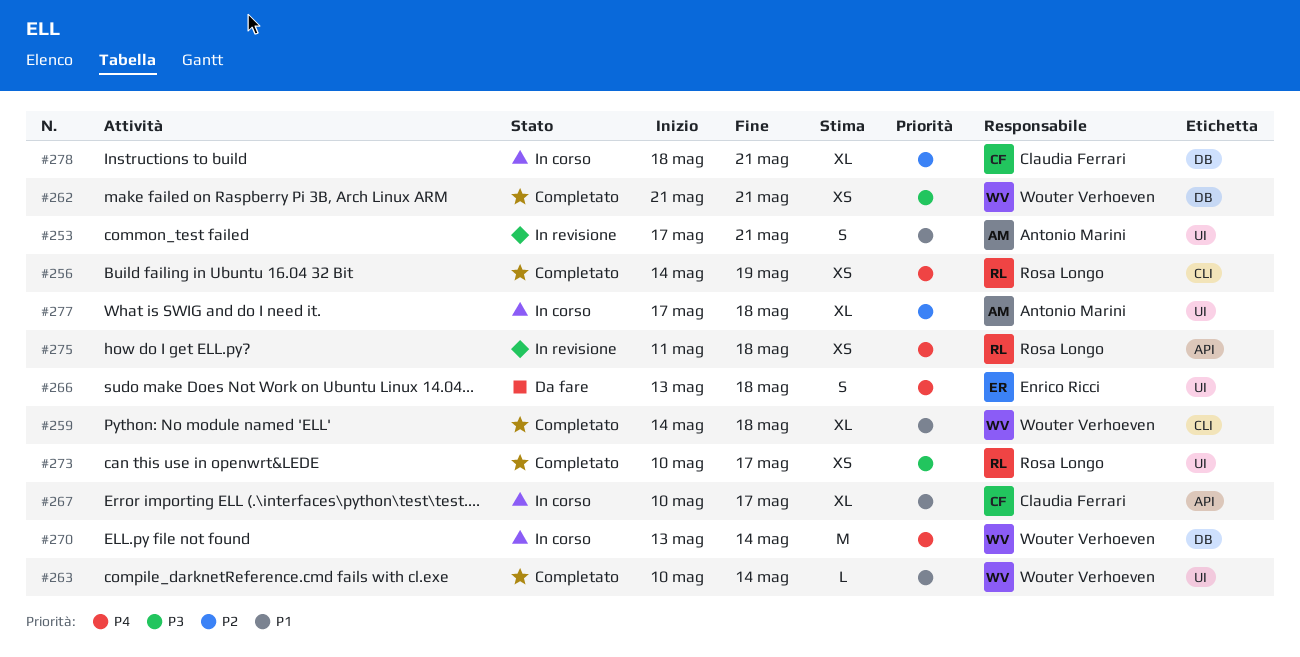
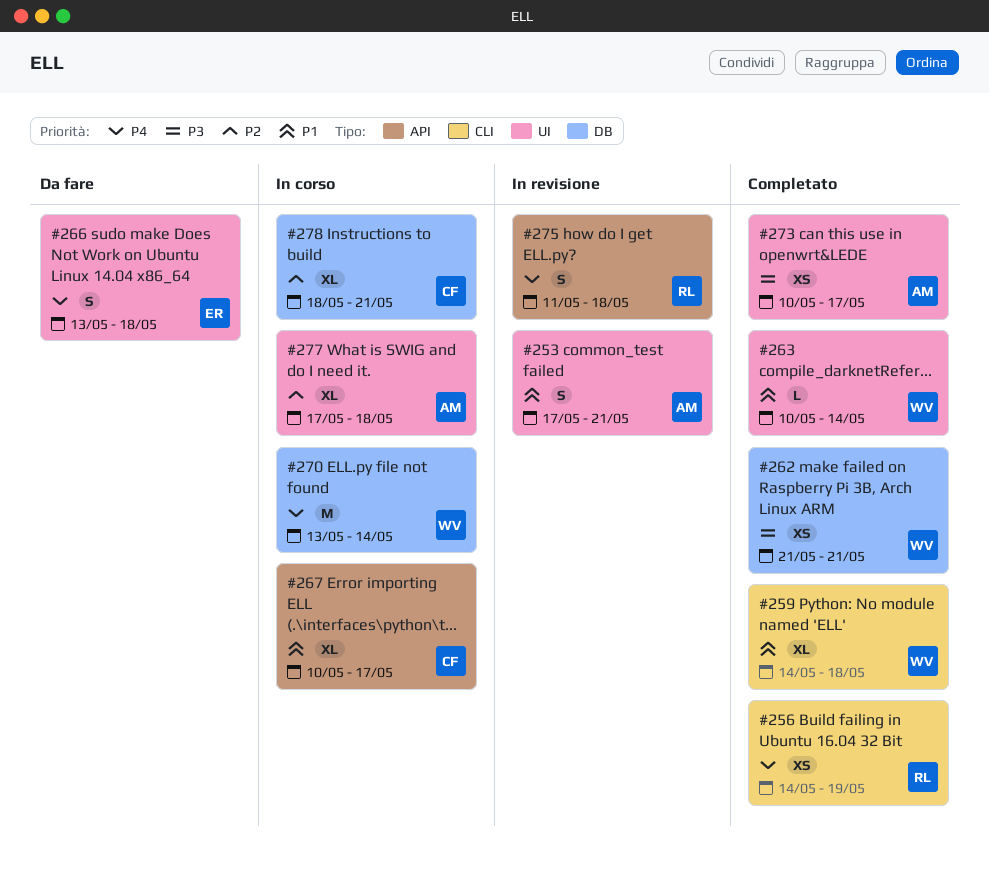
#273, owner: Rosa Longo -> Antonio Marini
#275, estimate: XS -> S

